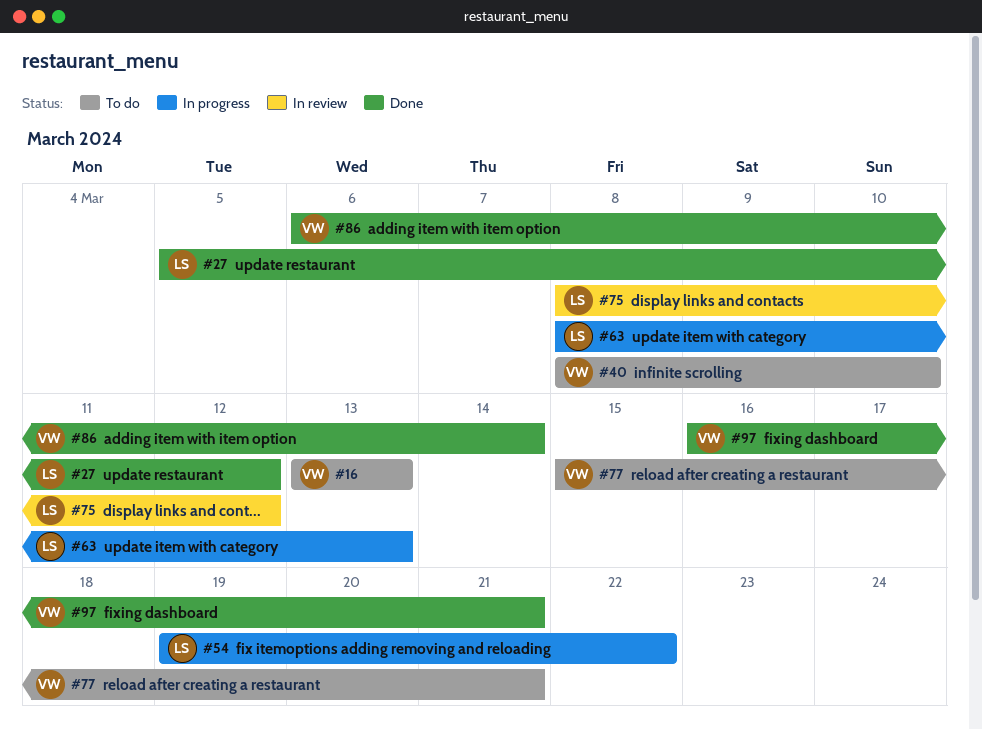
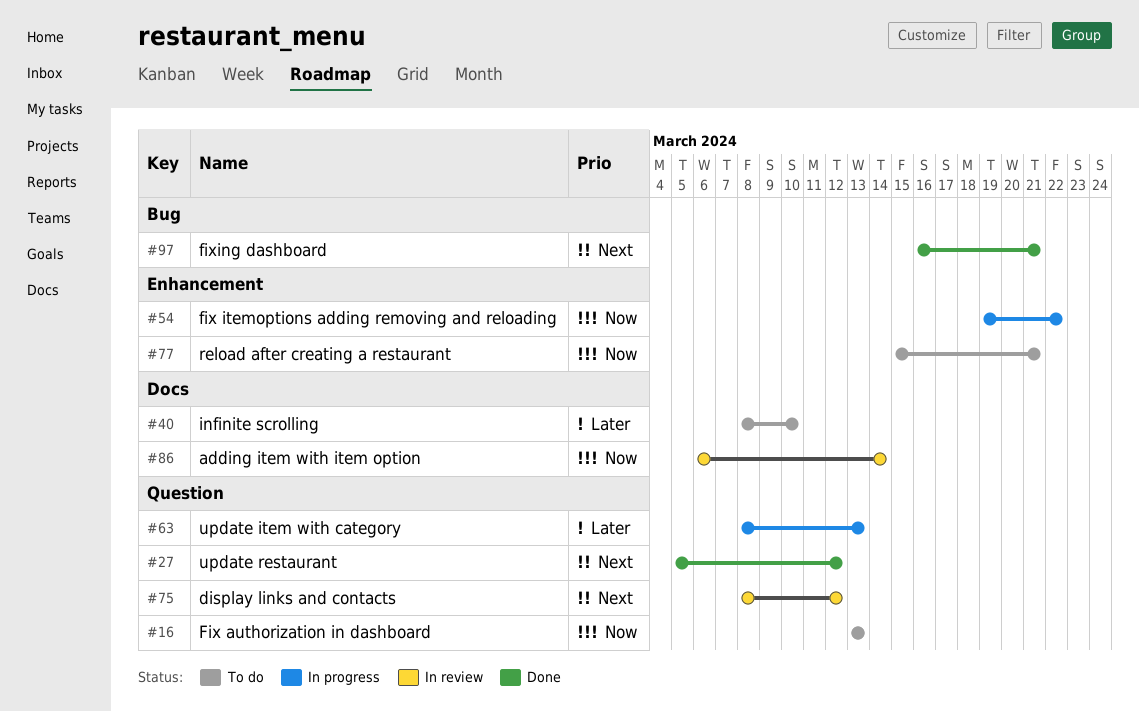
#86, status: Done -> In review

